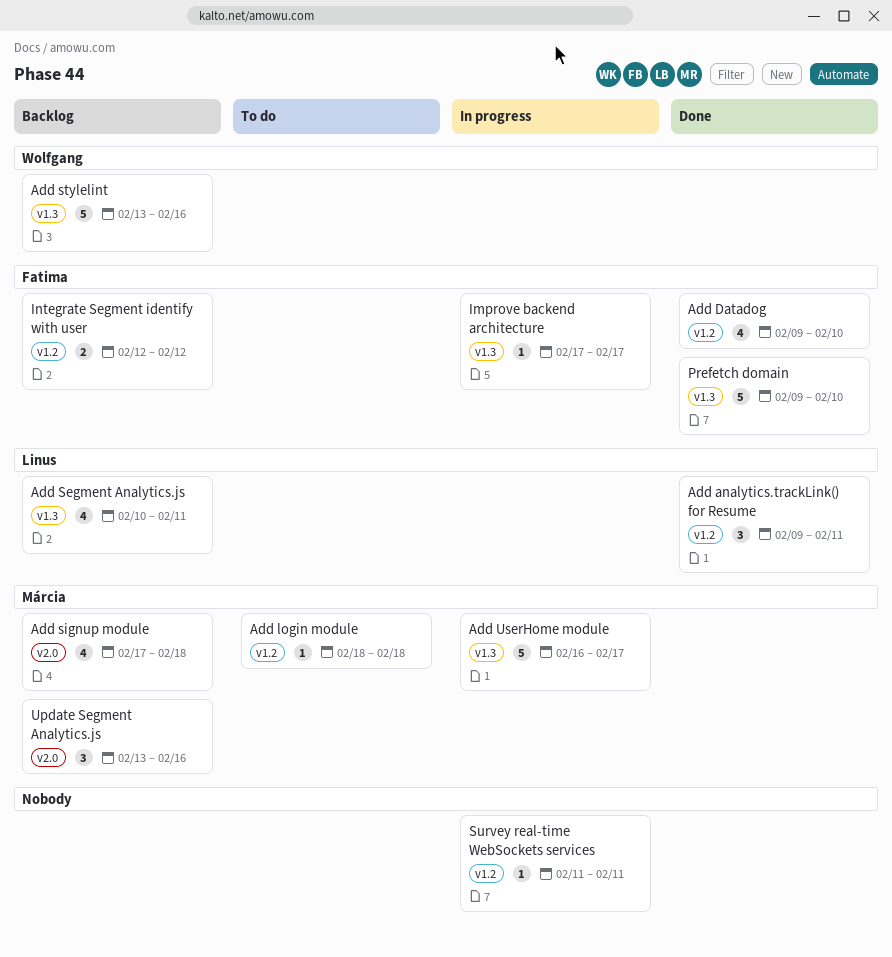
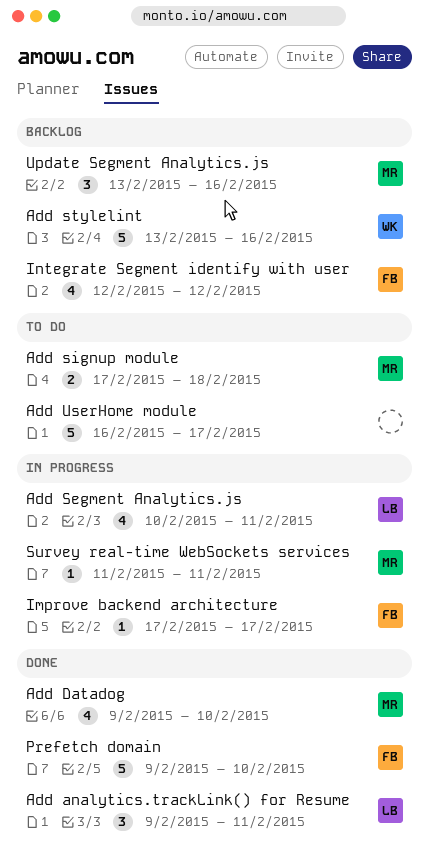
Add Datadog, owner: Fatima -> Márcia
Add login module: present -> none
Add Segment Analytics.js, status: Backlog -> In progress
Add signup module, status: Backlog -> To do
Add signup module, estimate: 4 -> 2
Add UserHome module, status: In progress -> To do
Add UserHome module, owner: Márcia -> none
Integrate Segment identify with user, estimate: 2 -> 4
Survey real-time WebSockets services, owner: none -> Márcia

